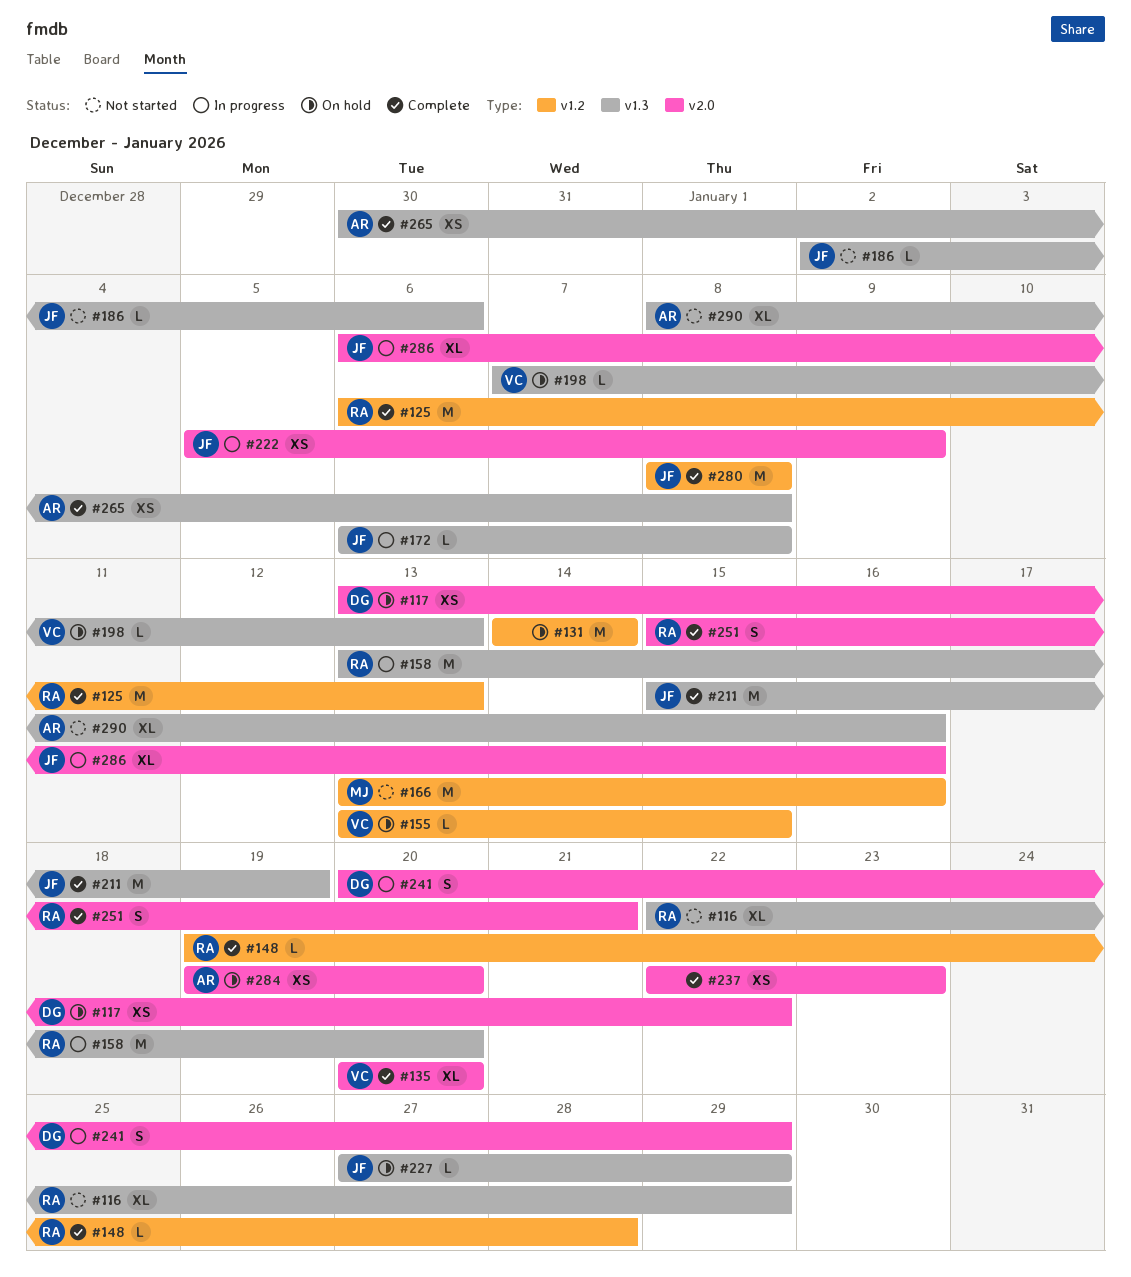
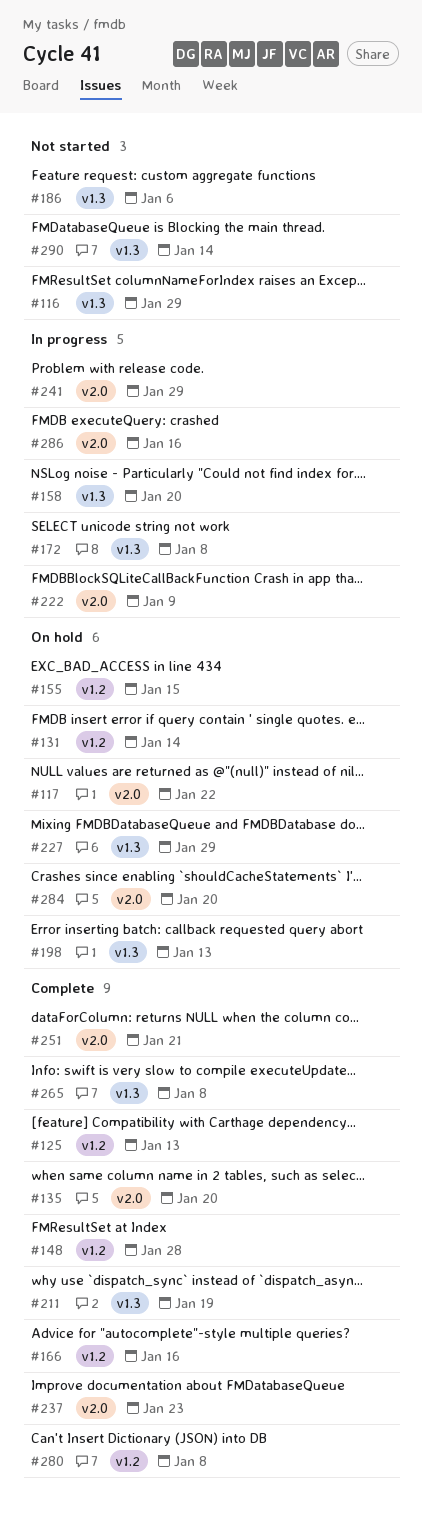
#166, status: Not started -> Complete
#290, due: Jan 16 -> Jan 14

